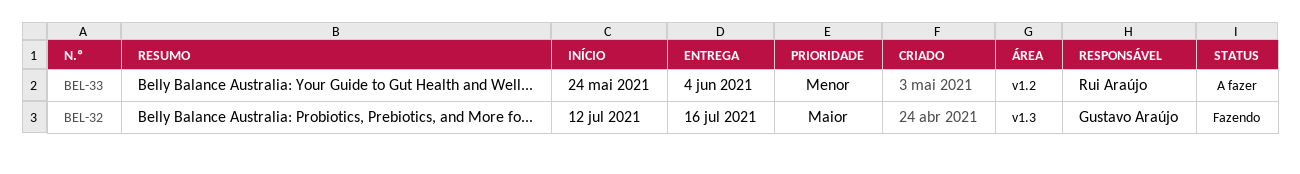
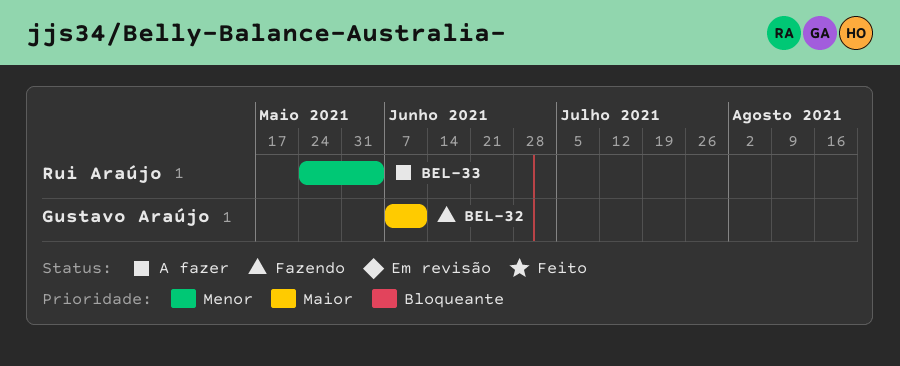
BEL-32, start: Jul 12 -> Jun 7
BEL-32, due: Jul 16 -> Jun 11

